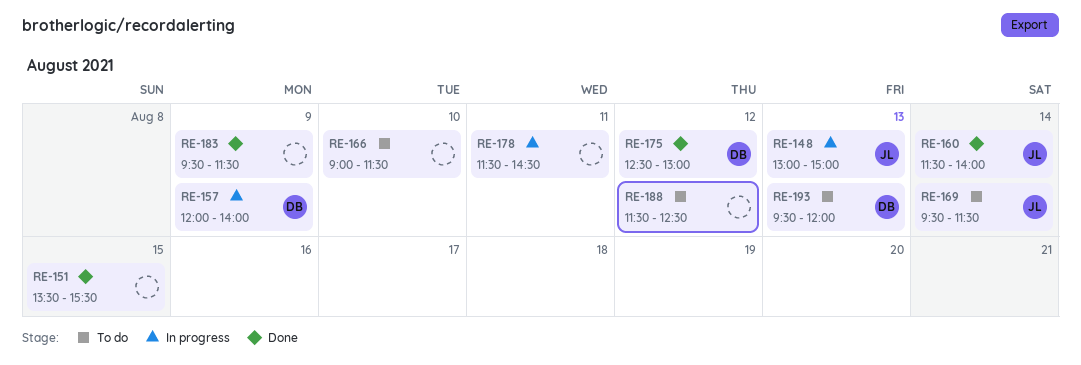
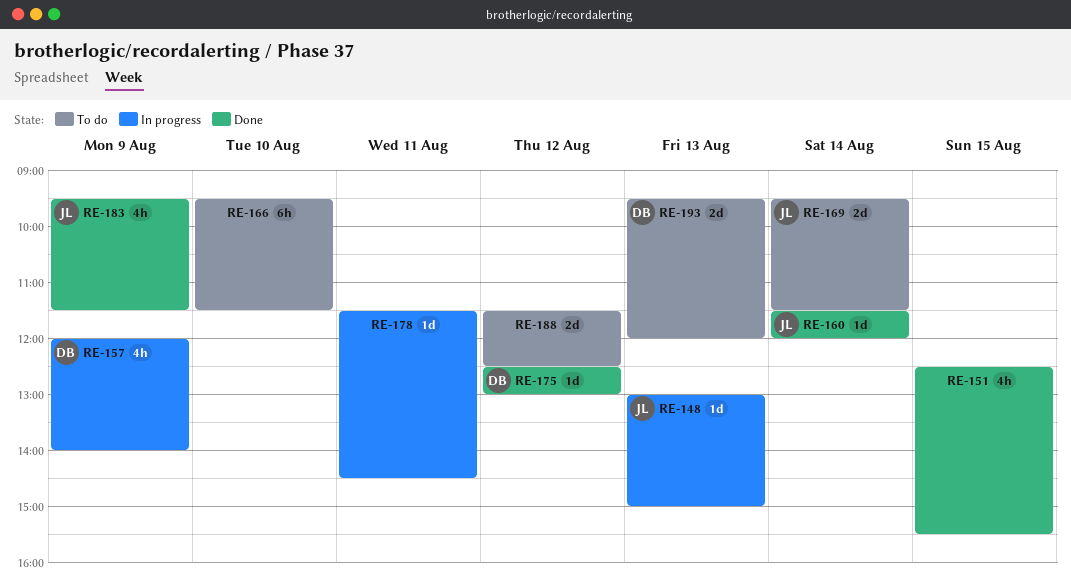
RE-151, begins: 13:30 -> 12:30
RE-160, ends: 14:00 -> 12:00
RE-166, begins: 09:00 -> 09:30
RE-183, owner: none -> JL

